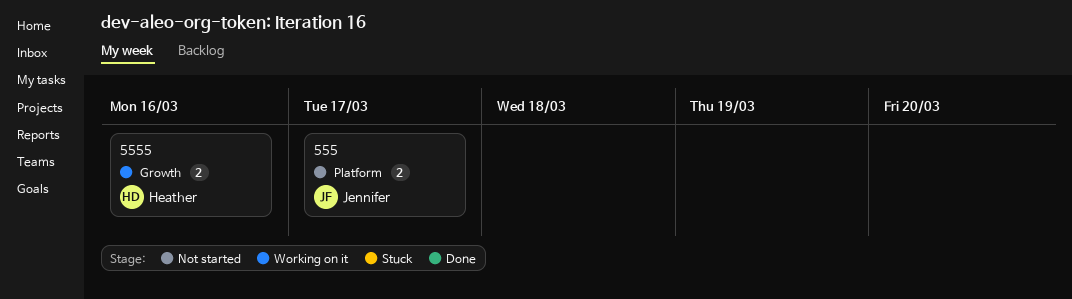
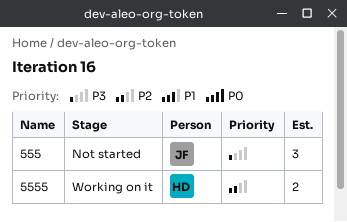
555, estimate: 2 -> 3

